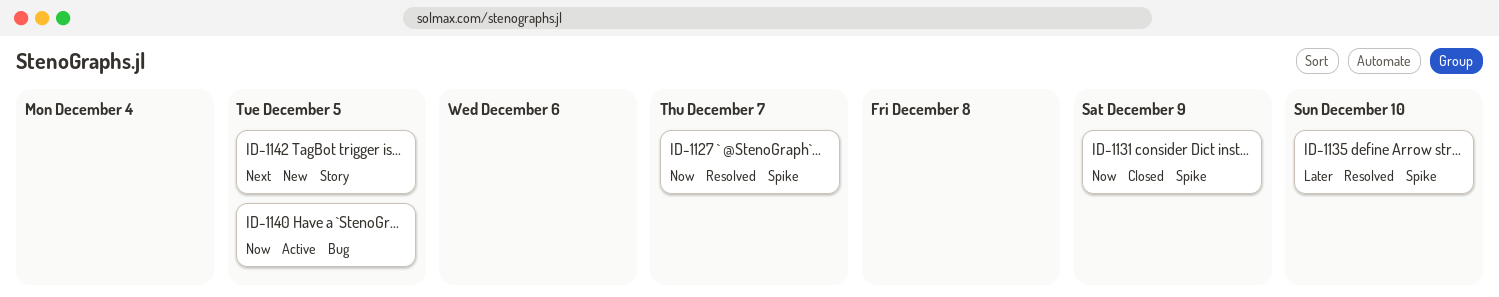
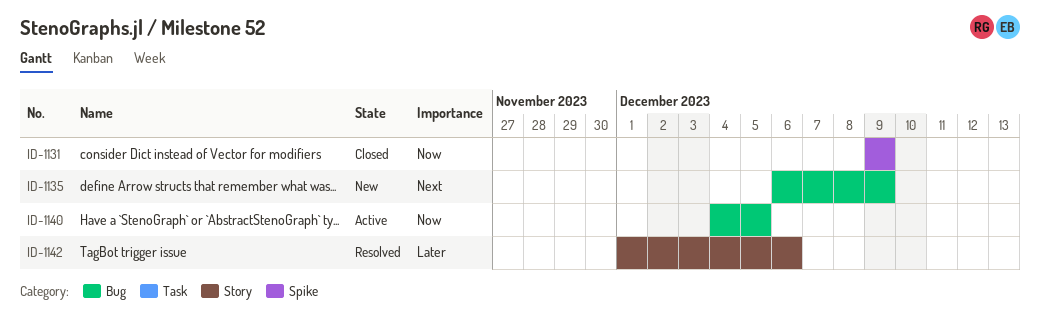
ID-1127: present -> none
ID-1135, status: Resolved -> New
ID-1135, priority: Later -> Next
ID-1135, label: Spike -> Bug
ID-1135, due: Dec 10 -> Dec 9
ID-1142, status: New -> Resolved
ID-1142, priority: Next -> Later
ID-1142, due: Dec 5 -> Dec 6

